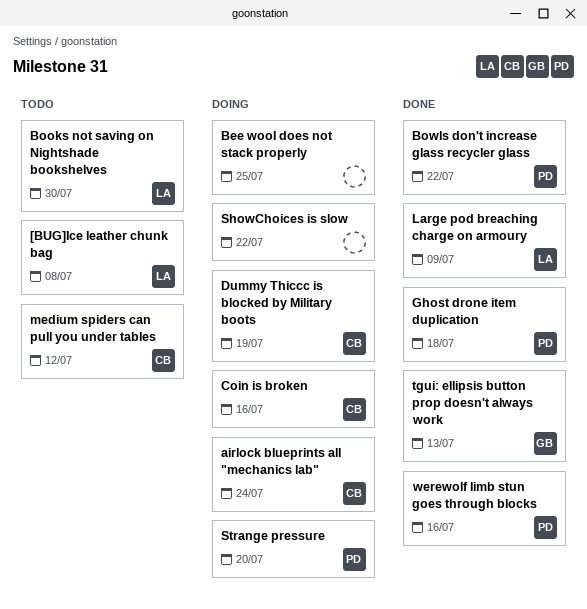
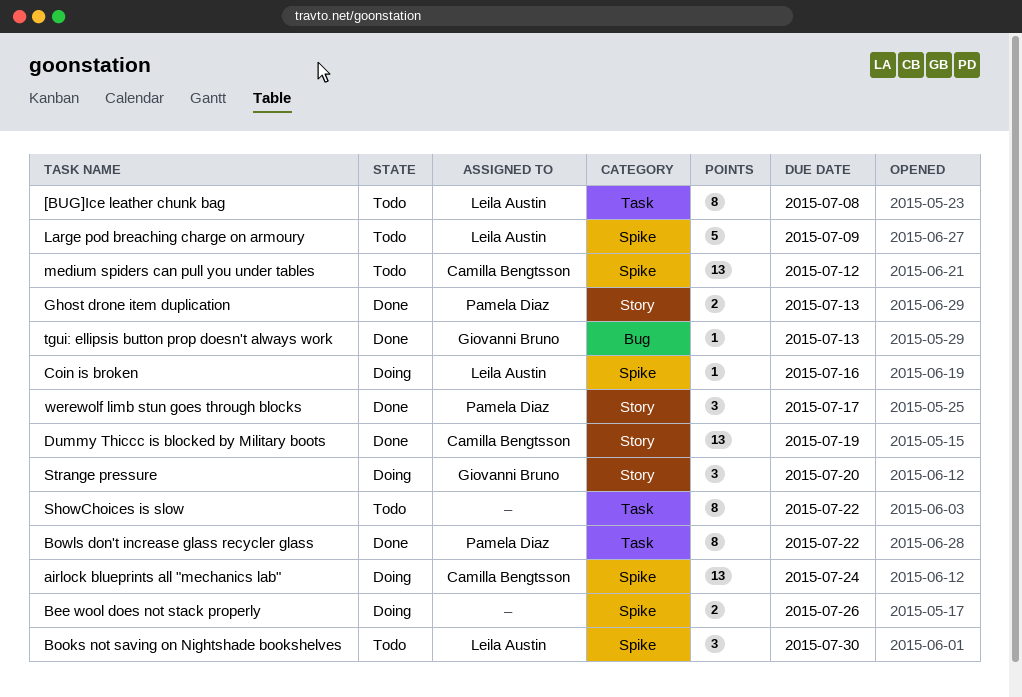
Bee wool does not stack properly, due: Jul 25 -> Jul 26
Coin is broken, owner: Camilla Bengtsson -> Leila Austin
Dummy Thiccc is blocked by Military boots, status: Doing -> Done
Ghost drone item duplication, due: Jul 18 -> Jul 13
Large pod breaching charge on armoury, status: Done -> Todo
ShowChoices is slow, status: Doing -> Todo
Strange pressure, owner: Pamela Diaz -> Giovanni Bruno
werewolf limb stun goes through blocks, due: Jul 16 -> Jul 17

